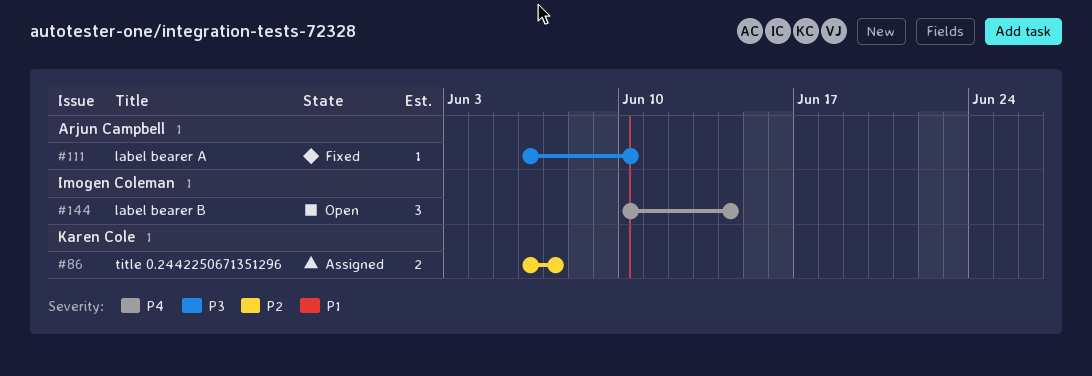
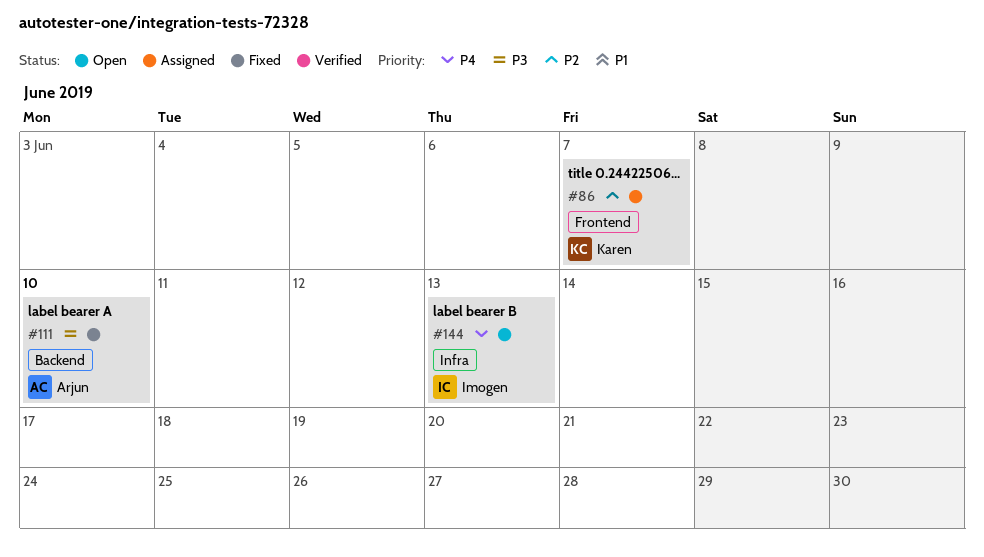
#144, due: Jun 14 -> Jun 13

